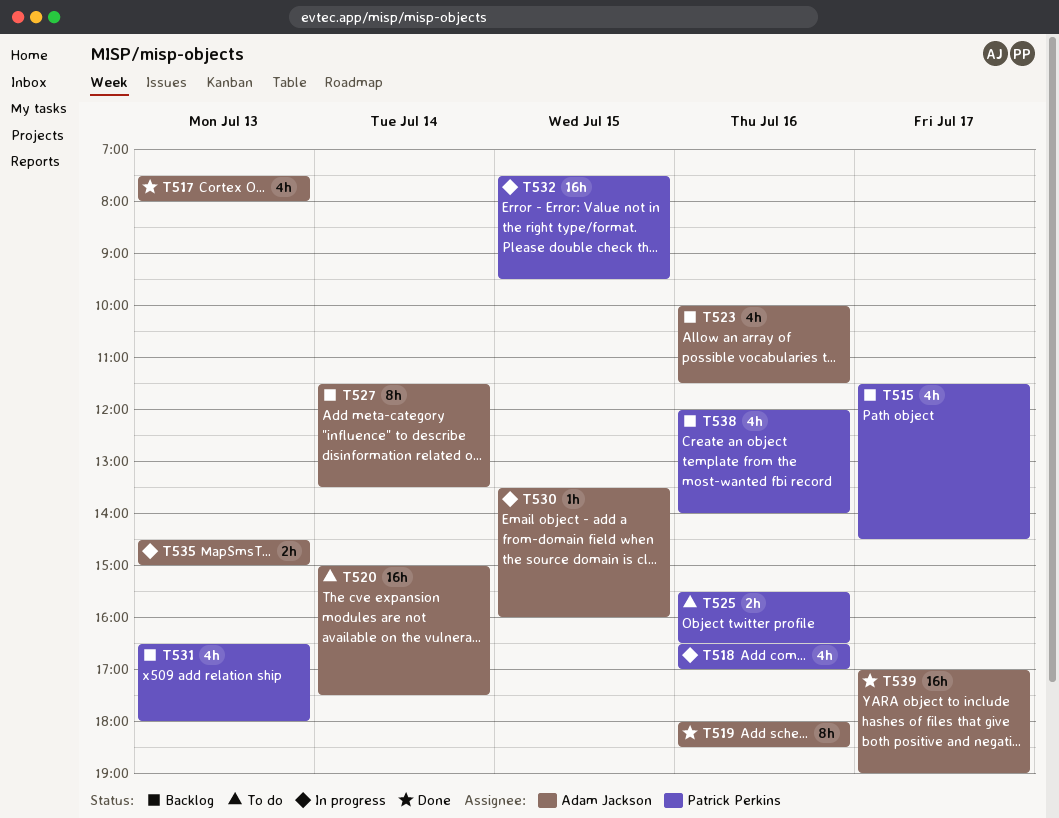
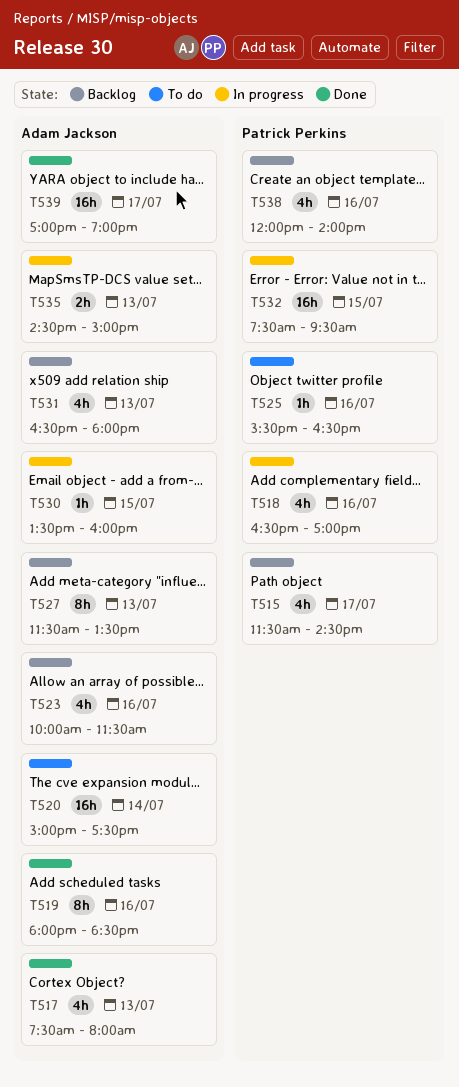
T525, estimate: 2h -> 1h
T527, day: Jul 14 -> Jul 13
T531, owner: Patrick Perkins -> Adam Jackson

